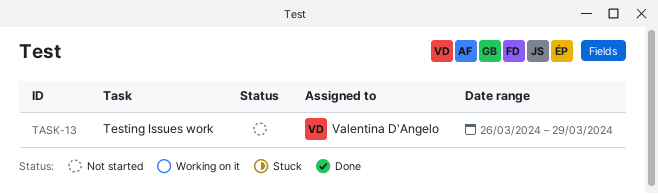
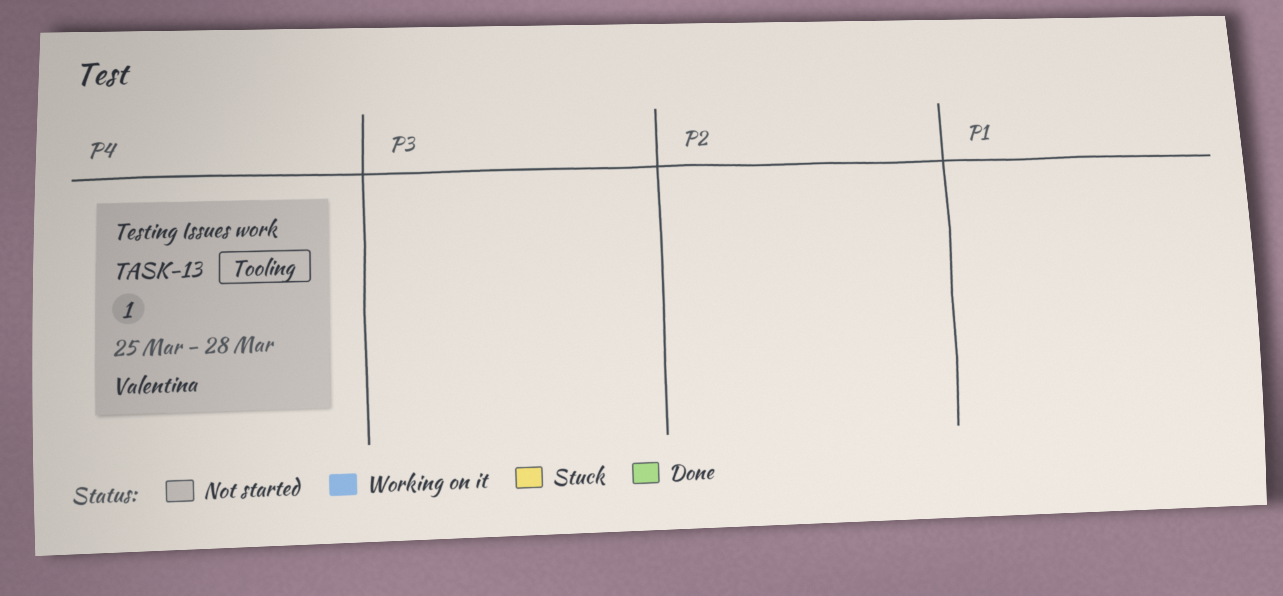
TASK-13, start: Mar 26 -> Mar 25
TASK-13, due: Mar 29 -> Mar 28

